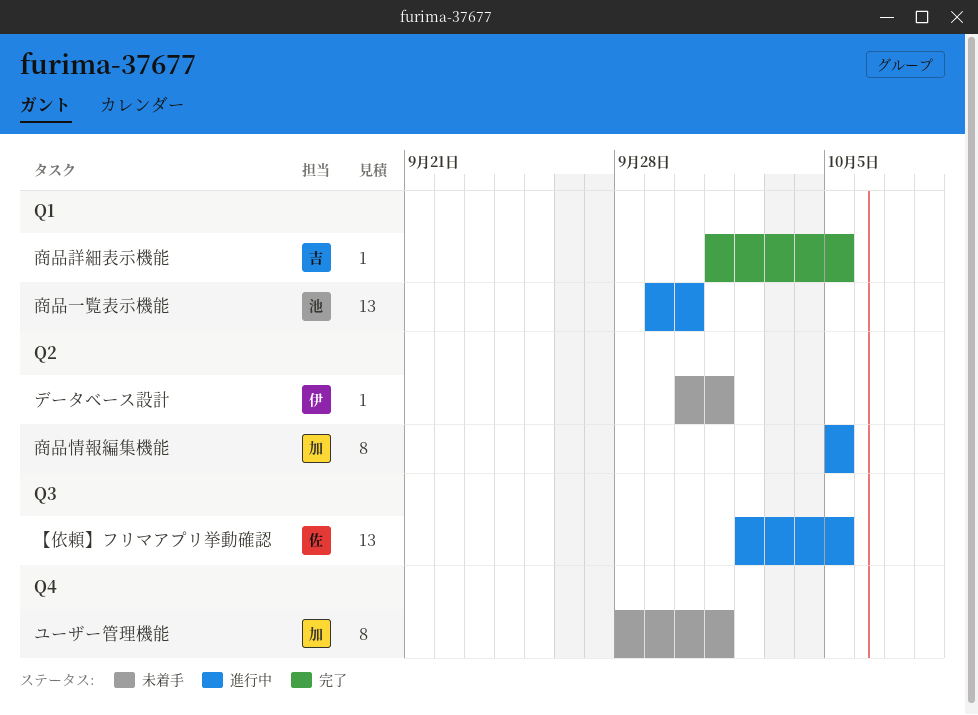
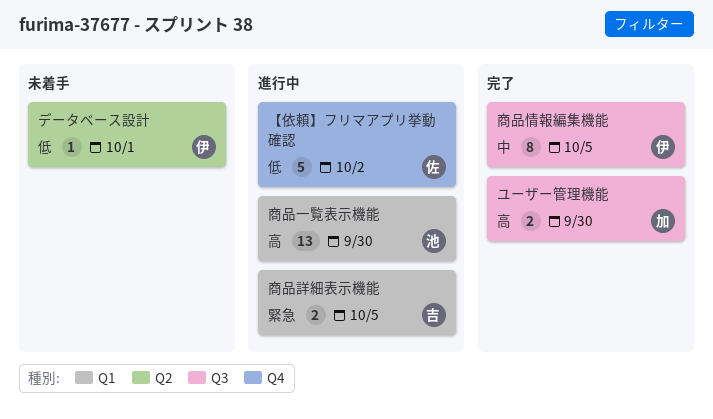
【依頼】フリマアプリ挙動確認, label: Q3 -> Q4
【依頼】フリマアプリ挙動確認, estimate: 13 -> 5
【依頼】フリマアプリ挙動確認, due: Oct 5 -> Oct 2
ユーザー管理機能, status: 未着手 -> 完了
ユーザー管理機能, label: Q4 -> Q3
ユーザー管理機能, estimate: 8 -> 2
ユーザー管理機能, due: Oct 1 -> Sep 30
商品情報編集機能, status: 進行中 -> 完了
商品情報編集機能, owner: 加 -> 伊
商品情報編集機能, label: Q2 -> Q3
商品詳細表示機能, status: 完了 -> 進行中
商品詳細表示機能, estimate: 1 -> 2

